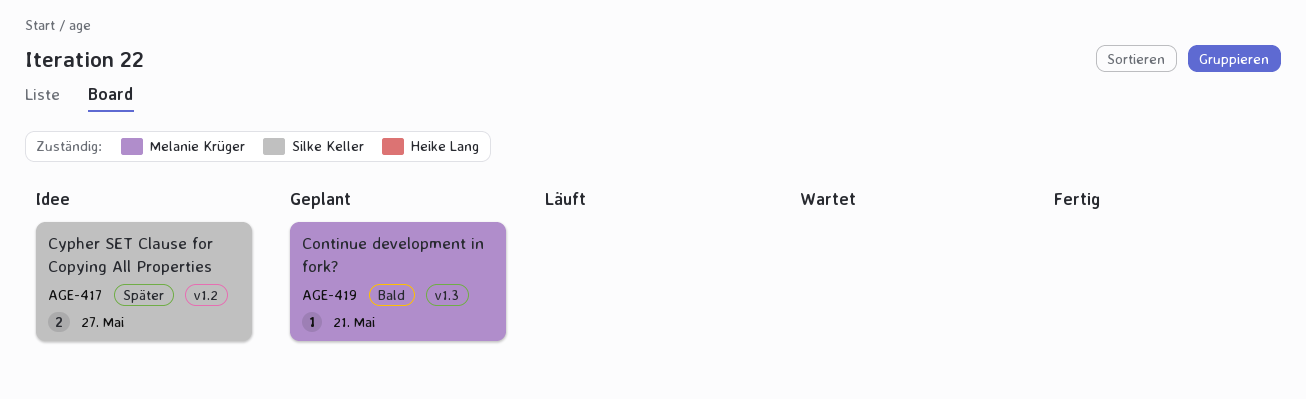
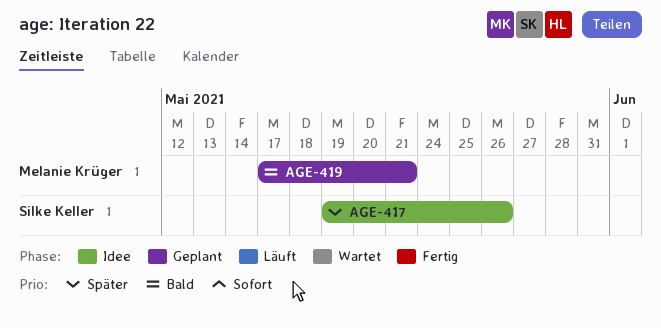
AGE-417, due: May 27 -> May 26

